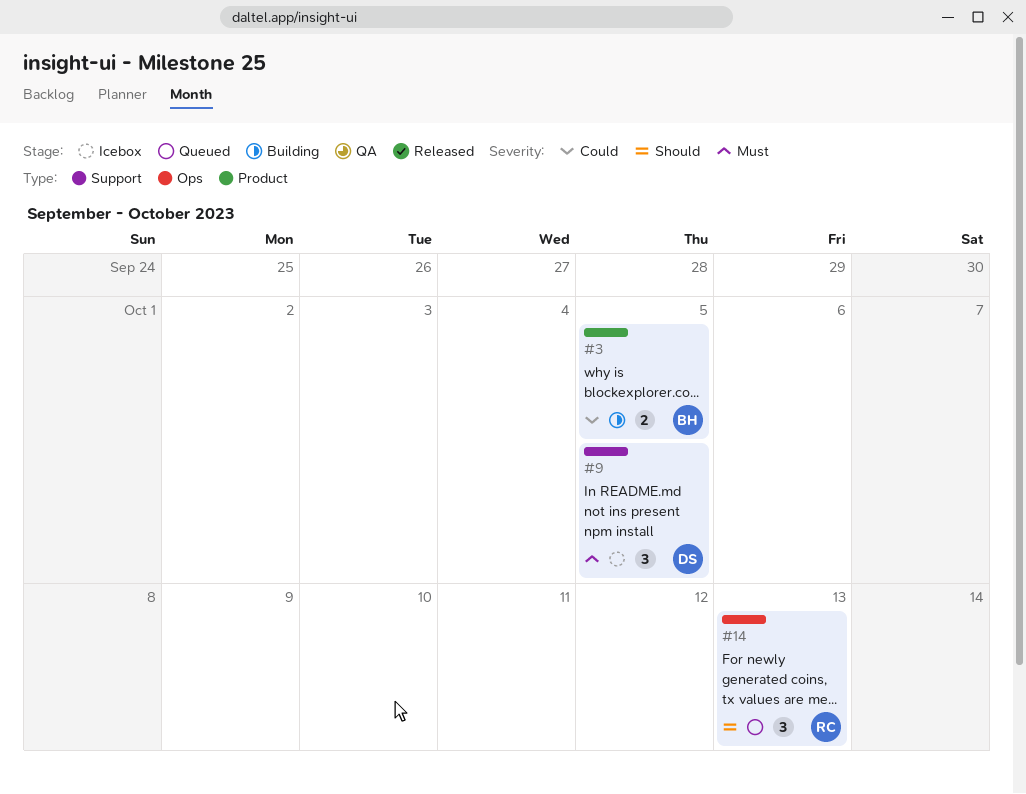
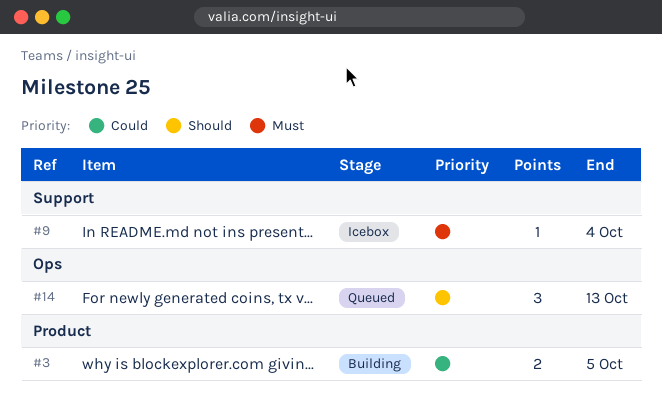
#9, estimate: 3 -> 1
#9, due: Oct 5 -> Oct 4

